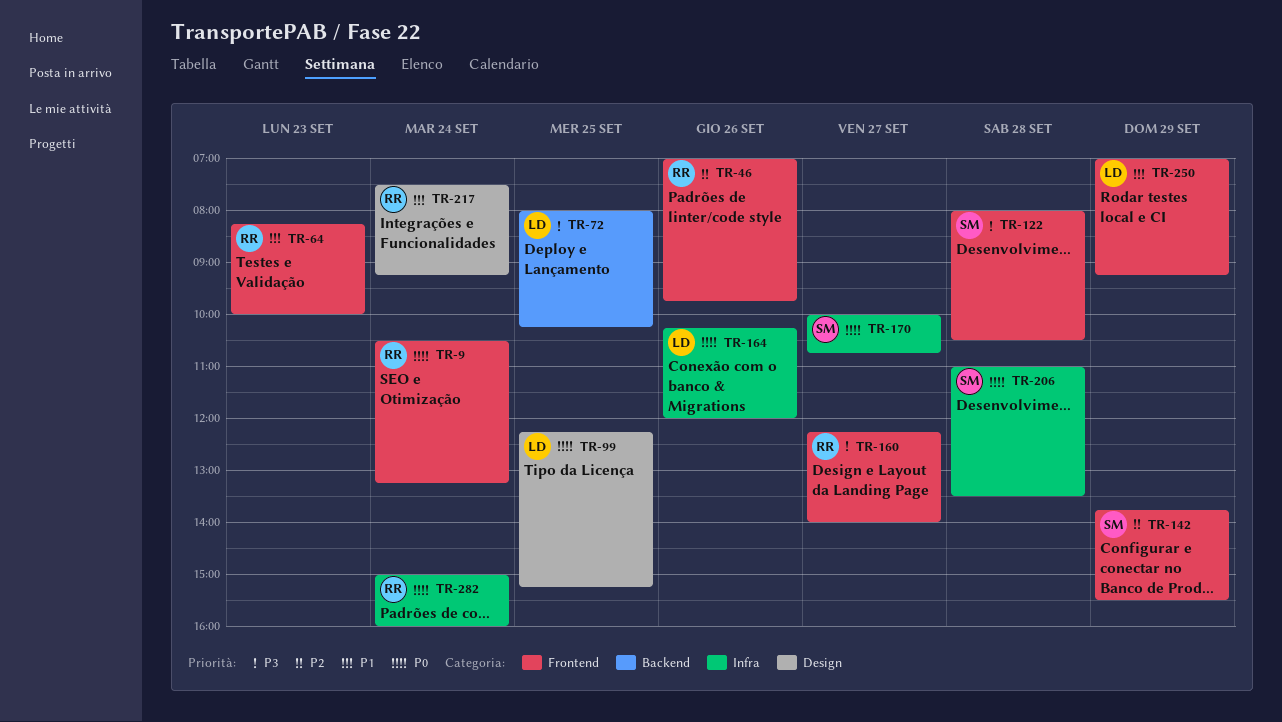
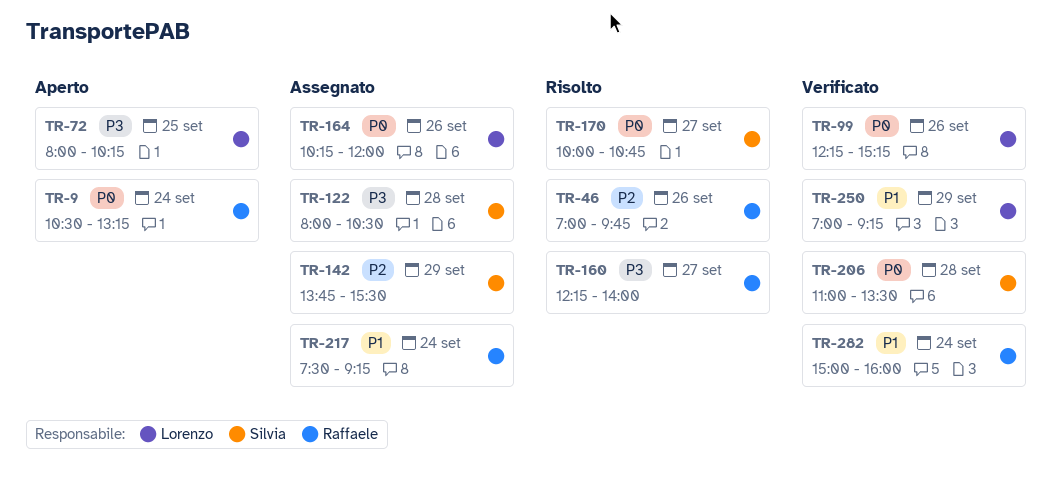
TR-64: present -> none
TR-99, day: Sep 25 -> Sep 26
TR-282, priority: P0 -> P1

